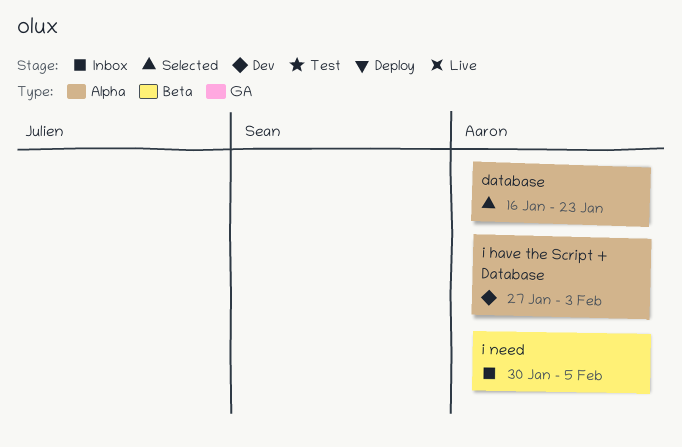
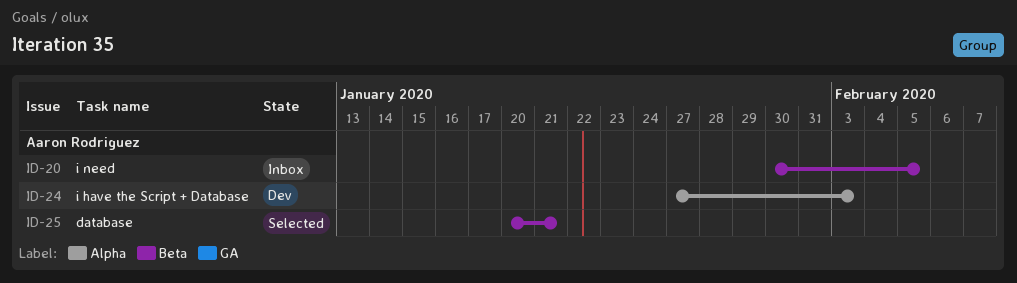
database, label: Alpha -> Beta
database, start: Jan 16 -> Jan 20
database, due: Jan 23 -> Jan 21

